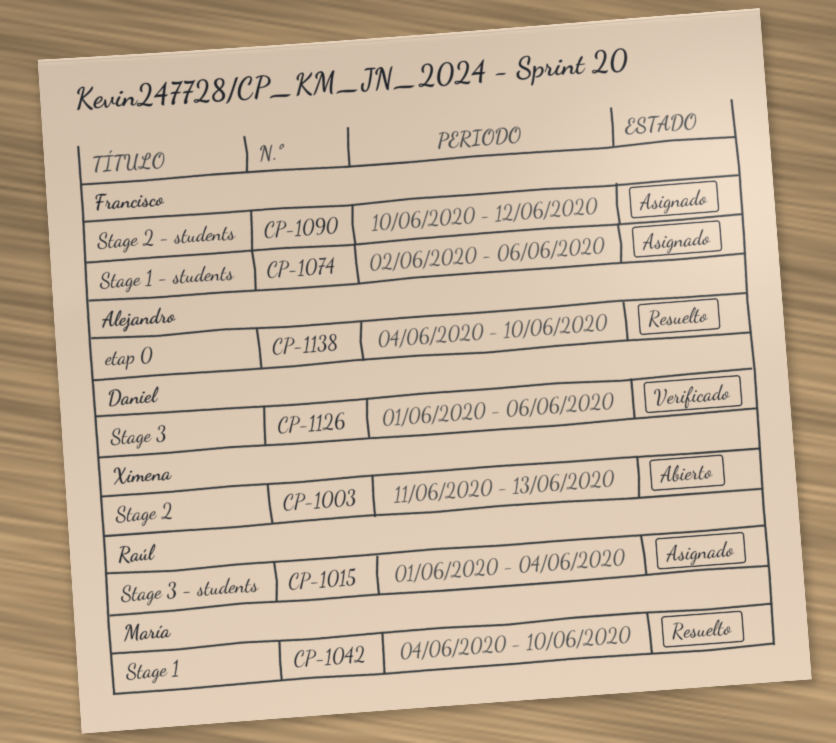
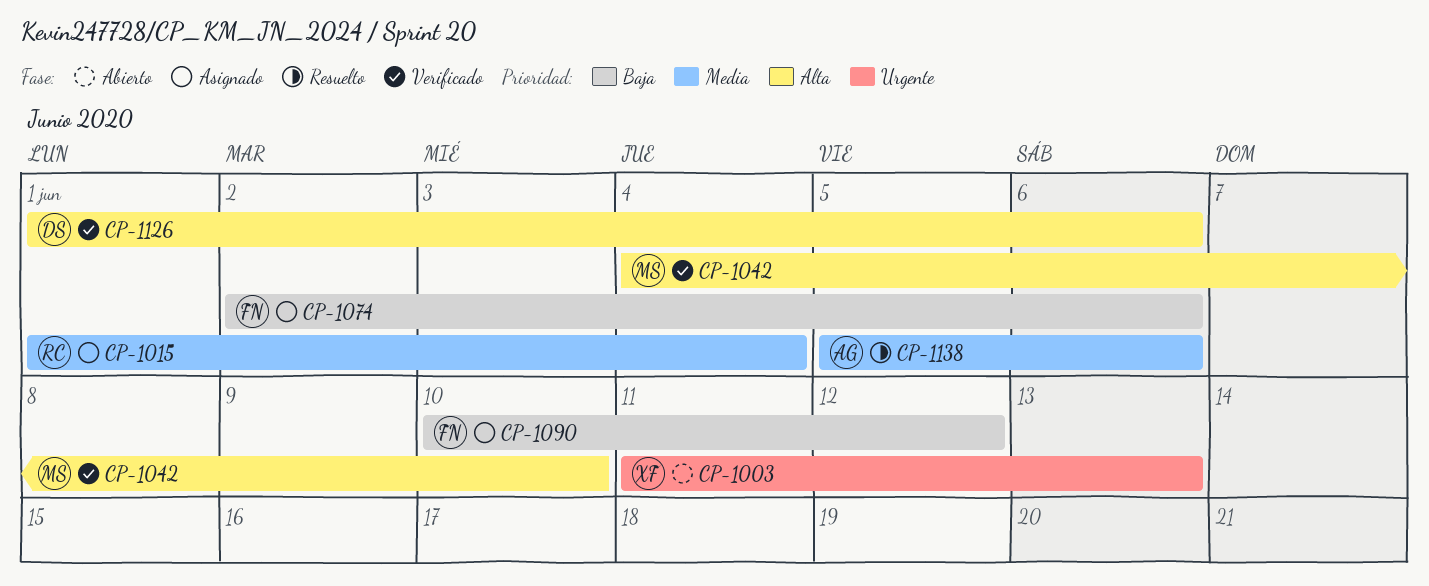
CP-1042, status: Resuelto -> Verificado
CP-1138, start: Jun 4 -> Jun 5
CP-1138, due: Jun 10 -> Jun 6

